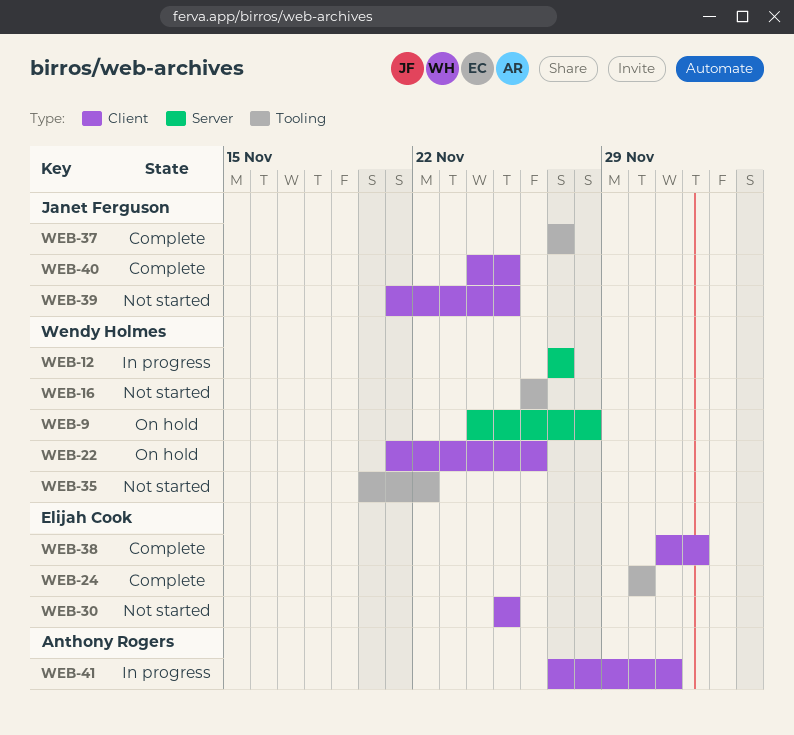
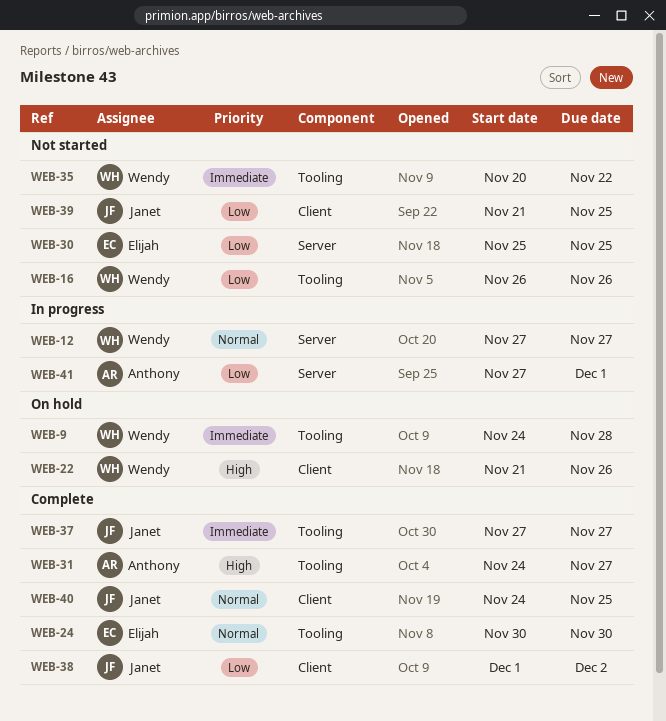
WEB-9, label: Server -> Tooling
WEB-30, label: Client -> Server
WEB-31: none -> present
WEB-38, owner: Elijah Cook -> Janet Ferguson
WEB-41, label: Client -> Server

